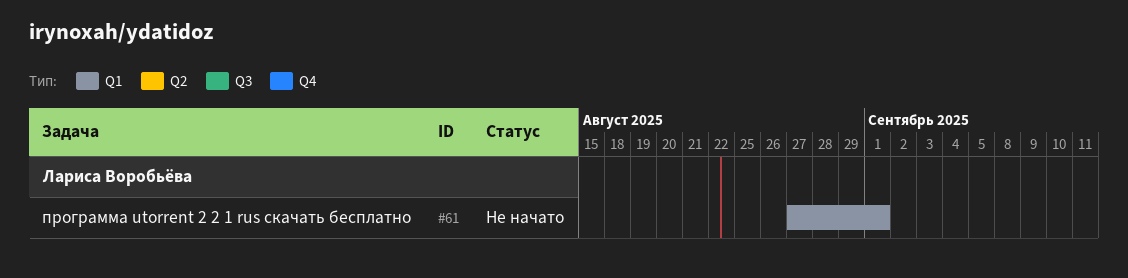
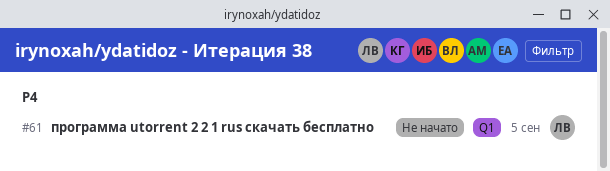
#61, due: Sep 1 -> Sep 5

